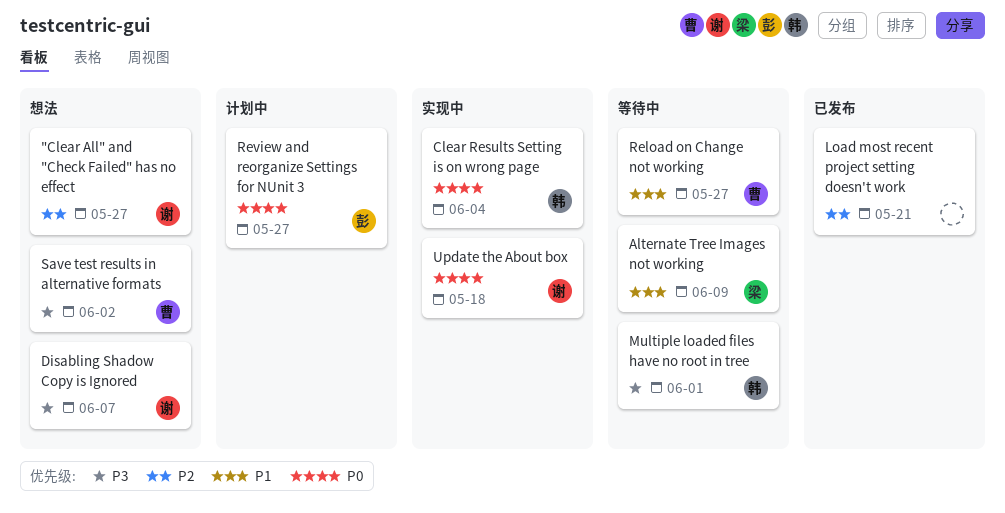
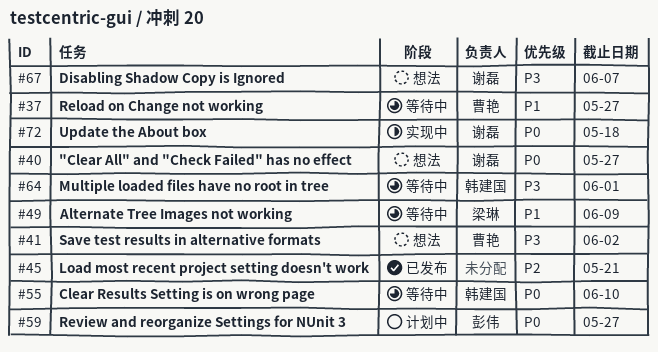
"Clear All" and "Check Failed" has no effect, priority: P2 -> P0
Clear Results Setting is on wrong page, status: 实现中 -> 等待中
Clear Results Setting is on wrong page, due: Jun 4 -> Jun 10

